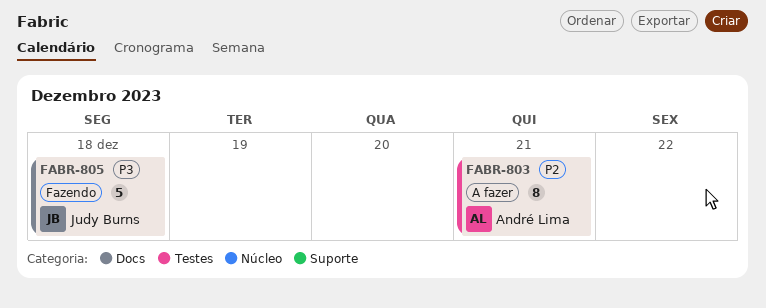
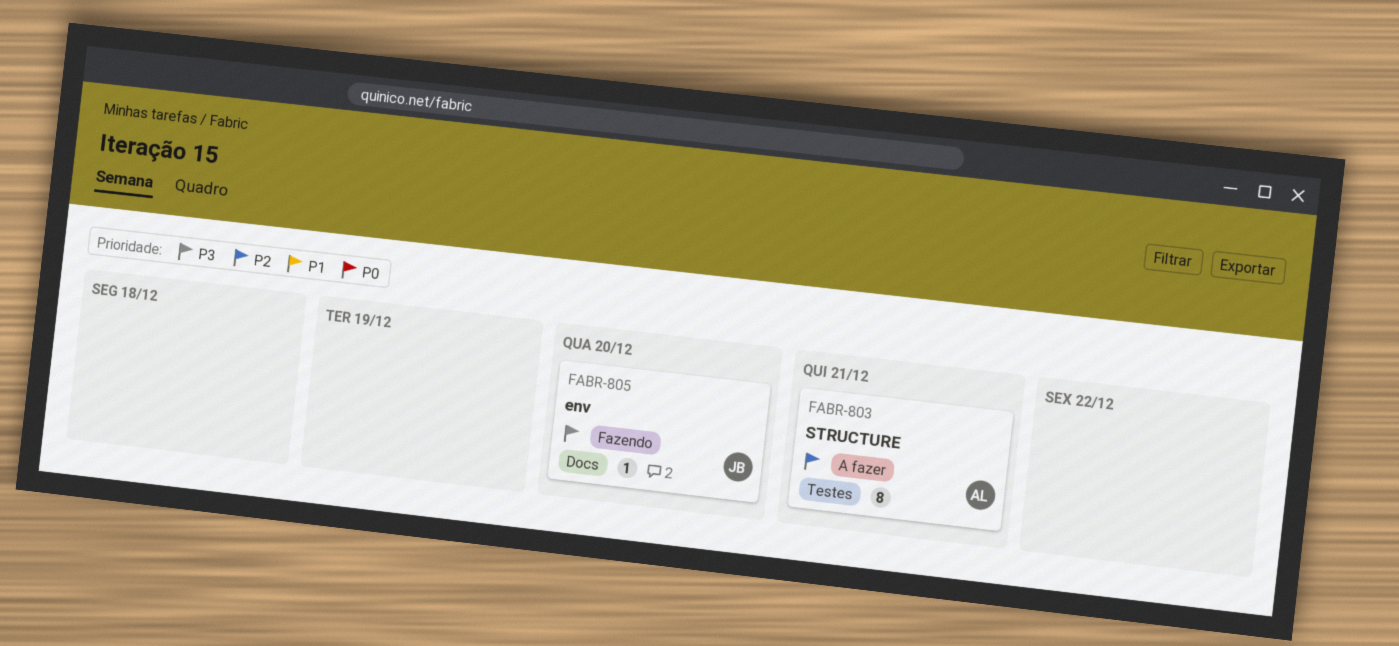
FABR-805, estimate: 5 -> 1
FABR-805, due: Dec 18 -> Dec 20

